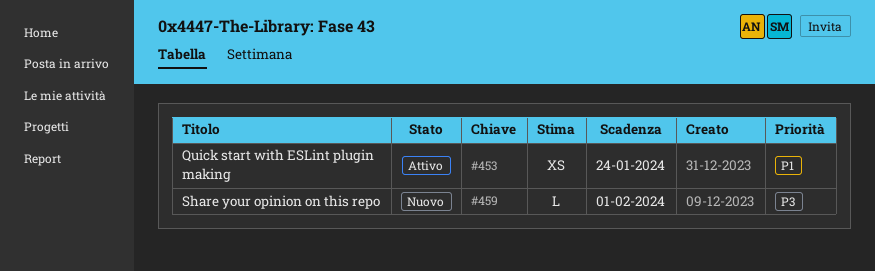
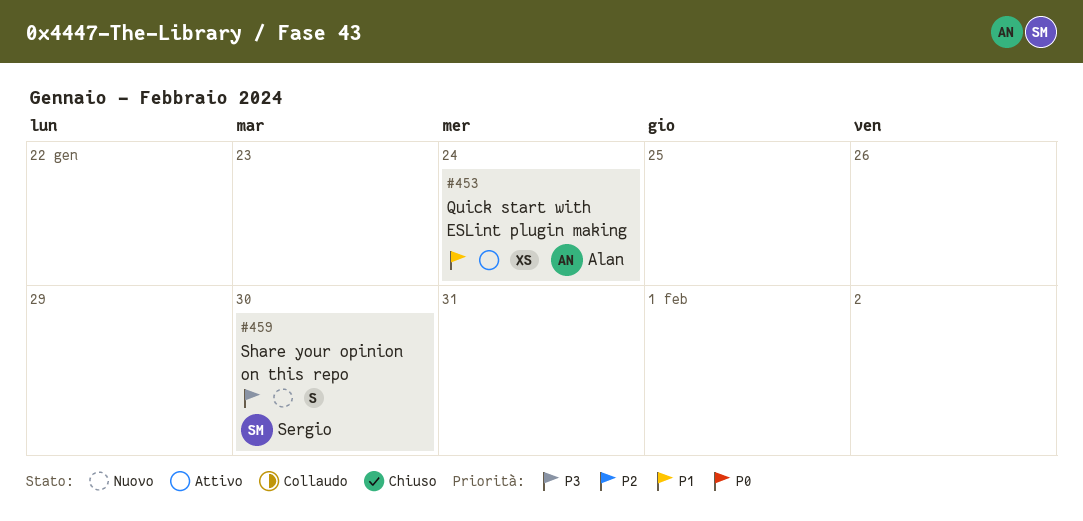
#459, estimate: L -> S
#459, due: Feb 1 -> Jan 30

